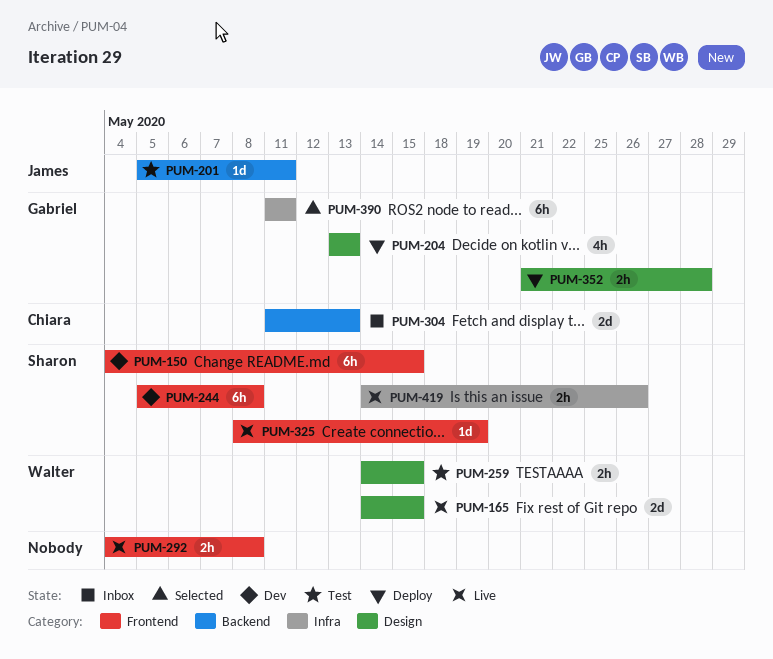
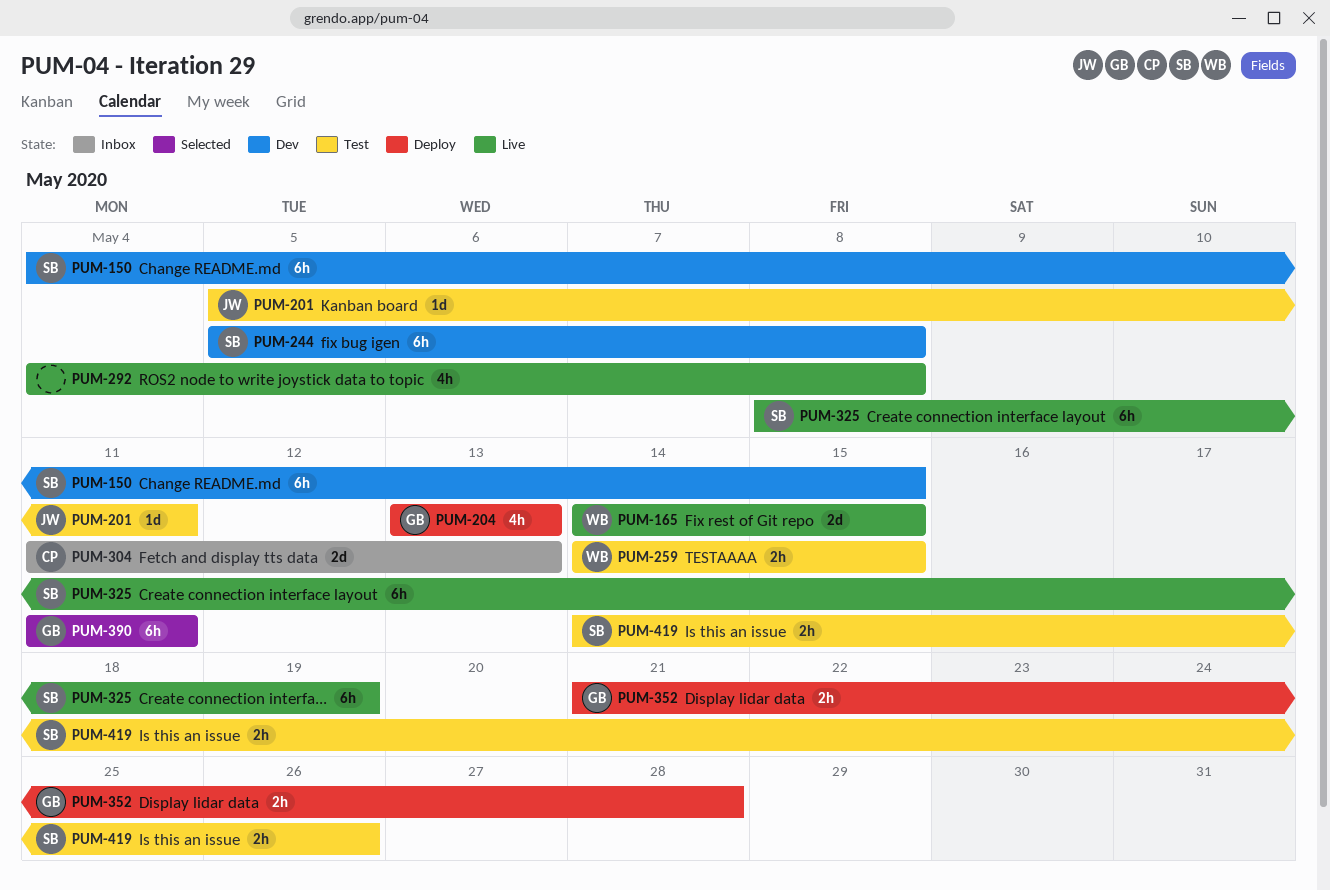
PUM-292, estimate: 2h -> 4h
PUM-325, estimate: 1d -> 6h
PUM-419, status: Live -> Test

